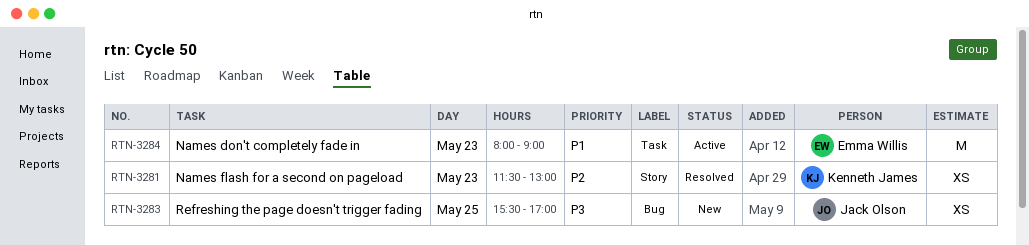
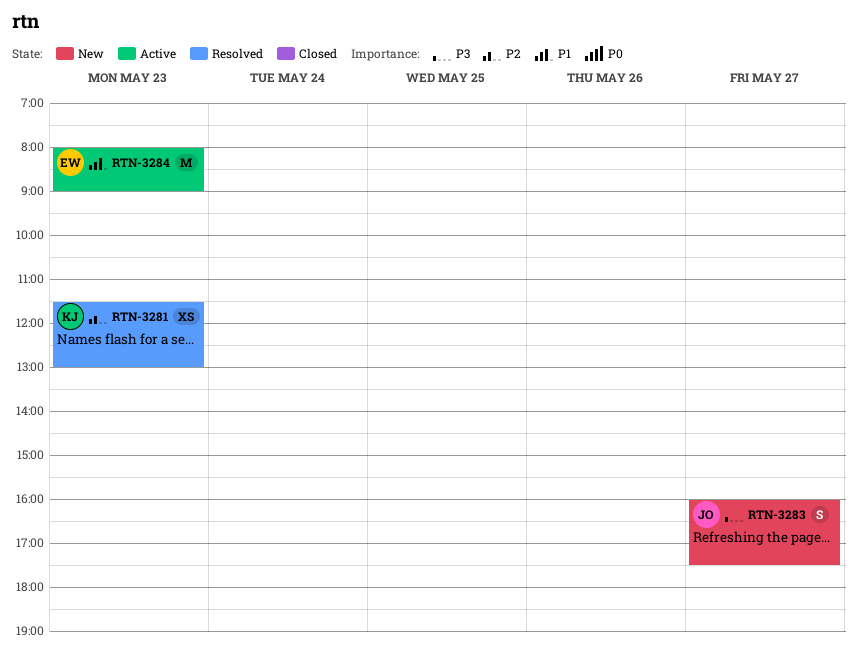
RTN-3283, estimate: XS -> S
RTN-3283, day: May 25 -> May 27
RTN-3283, begins: 15:30 -> 16:00
RTN-3283, ends: 17:00 -> 17:30

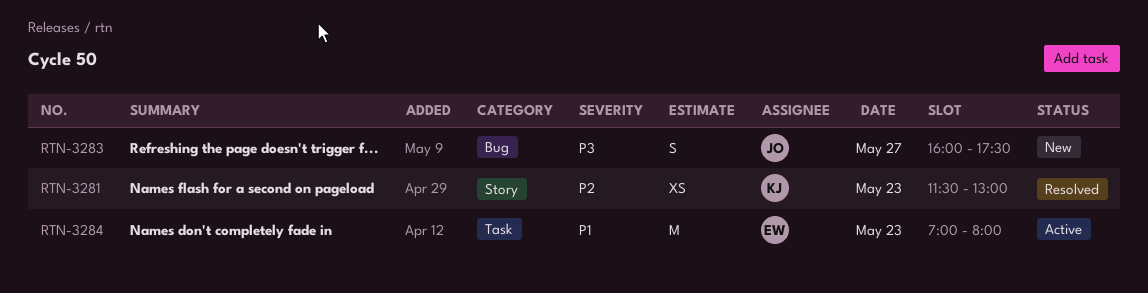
RTN-3284, begins: 08:00 -> 07:00
RTN-3284, ends: 09:00 -> 08:00

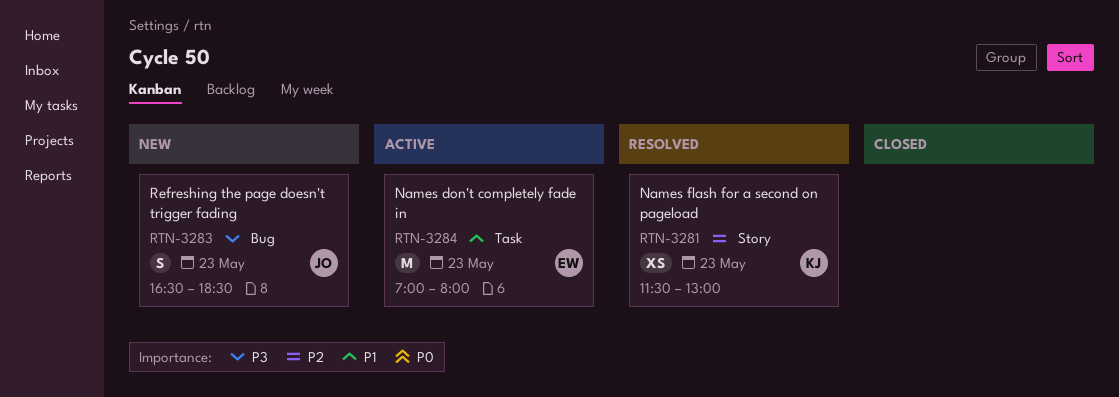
RTN-3283, day: May 27 -> May 23
RTN-3283, begins: 16:00 -> 16:30
RTN-3283, ends: 17:30 -> 18:30

